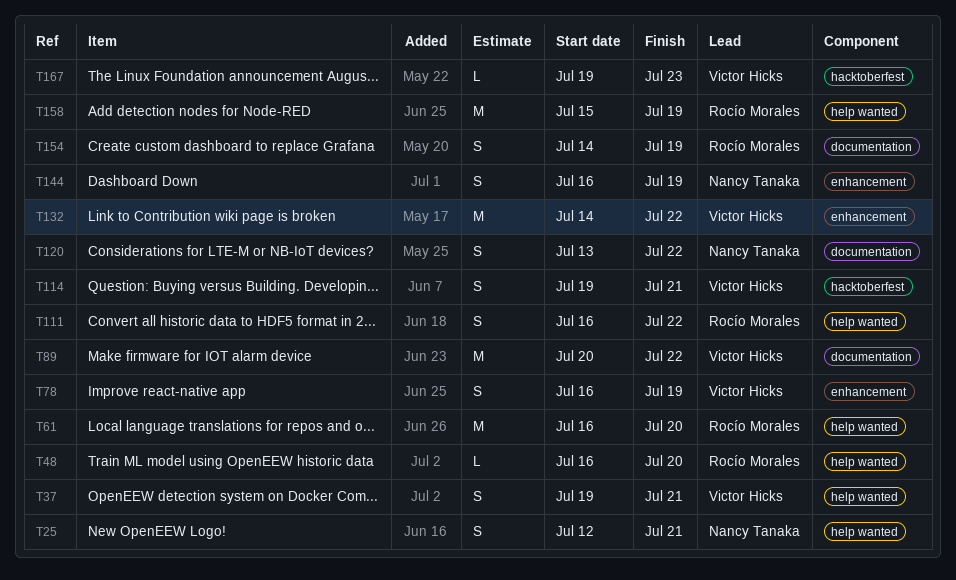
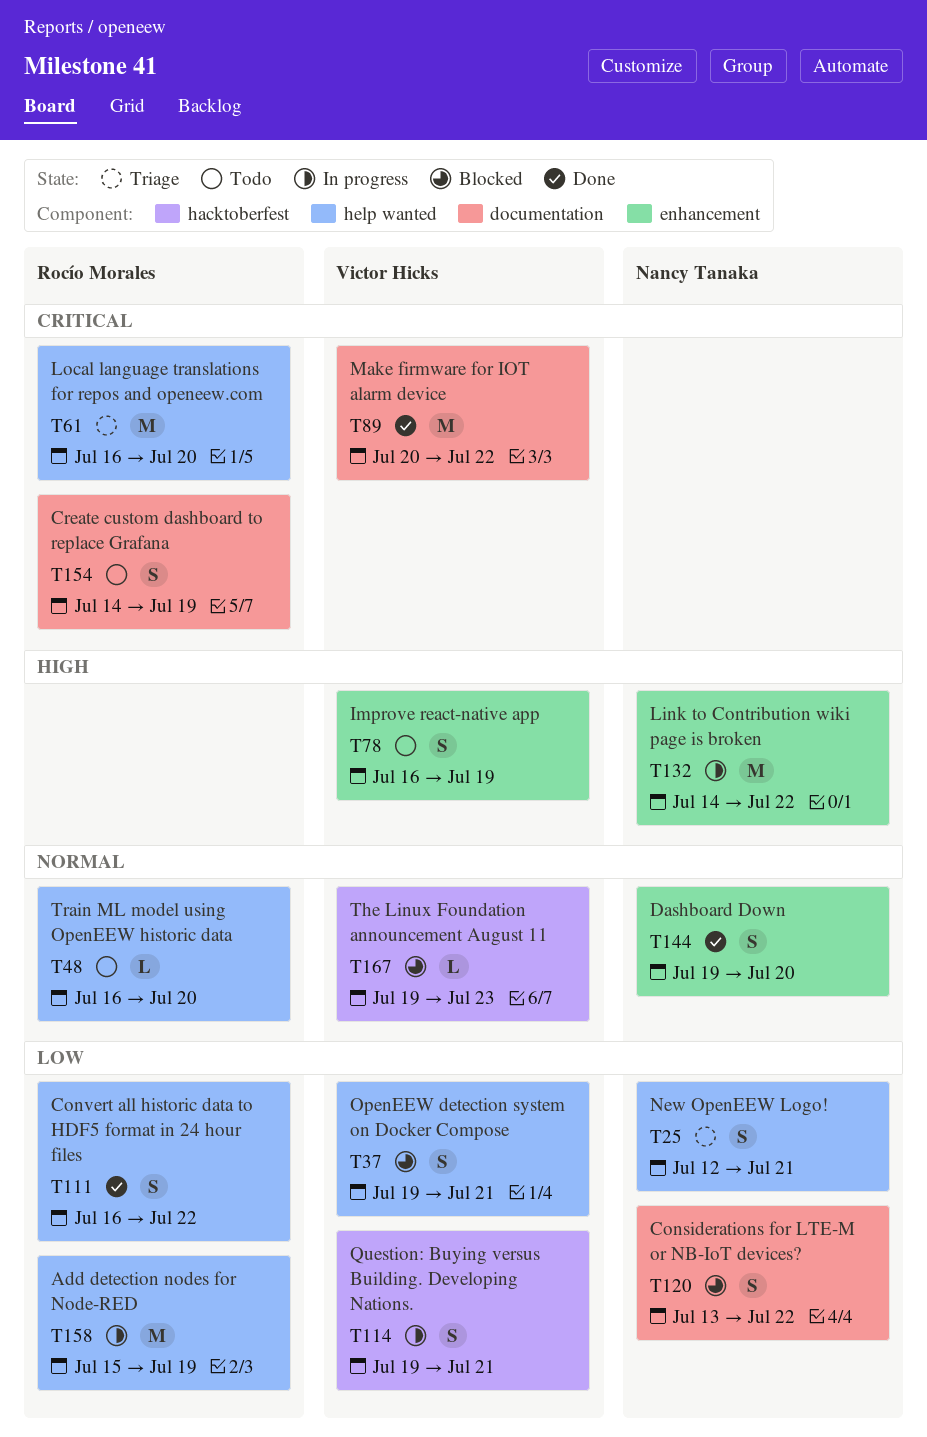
T132, owner: Victor Hicks -> Nancy Tanaka
T144, start: Jul 16 -> Jul 19
T144, due: Jul 19 -> Jul 20

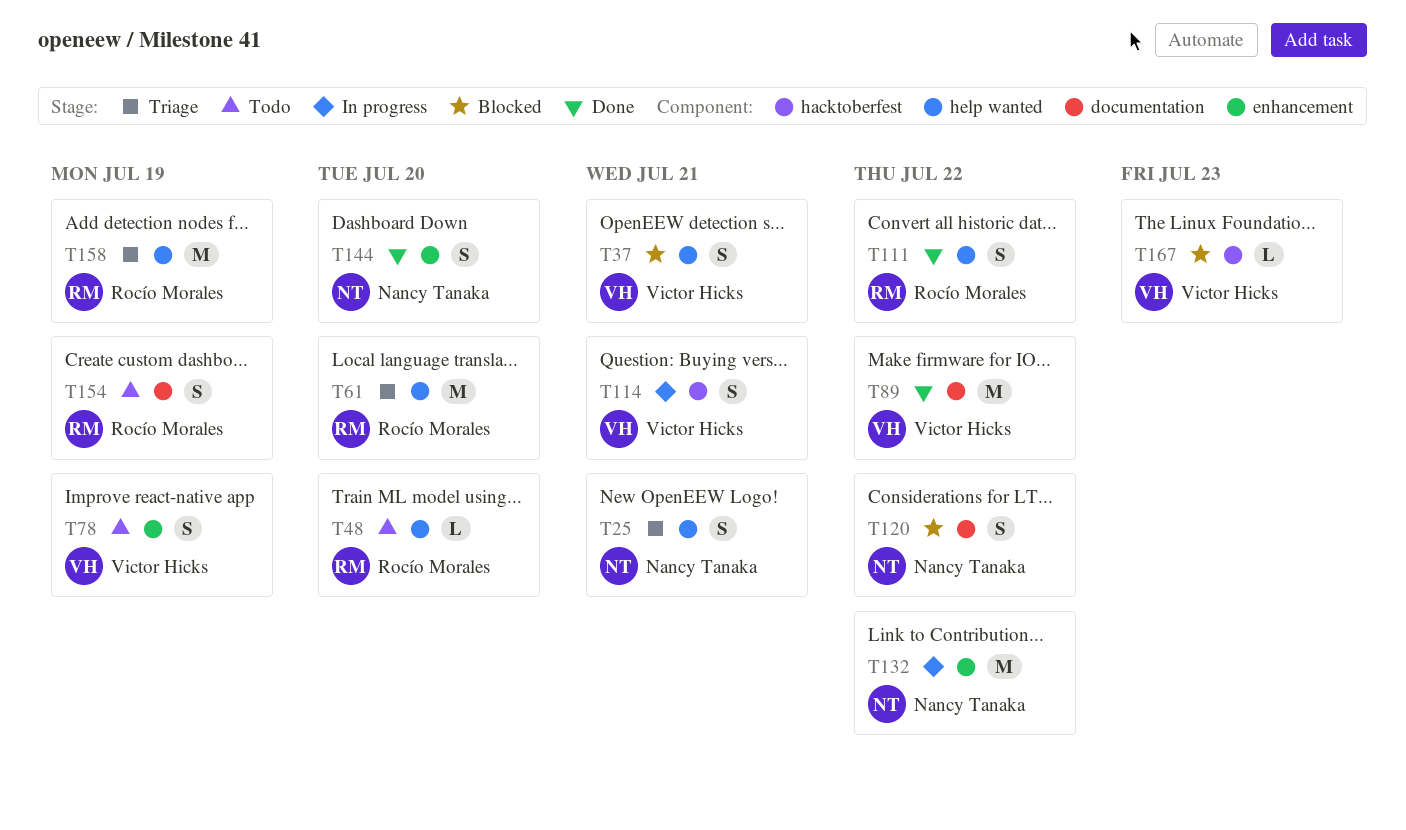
T158, status: In progress -> Triage

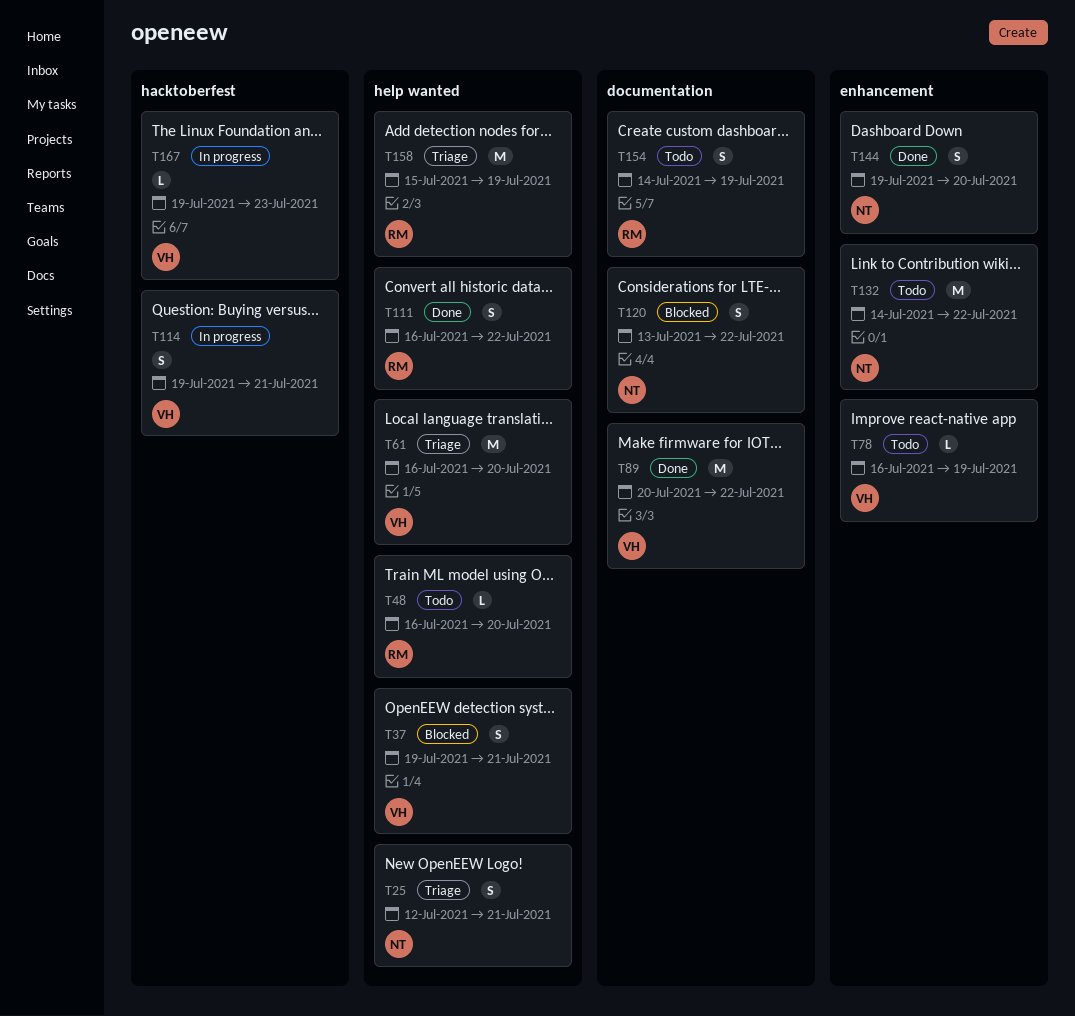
T61, owner: Rocío Morales -> Victor Hicks
T78, estimate: S -> L
T132, status: In progress -> Todo
T167, status: Blocked -> In progress

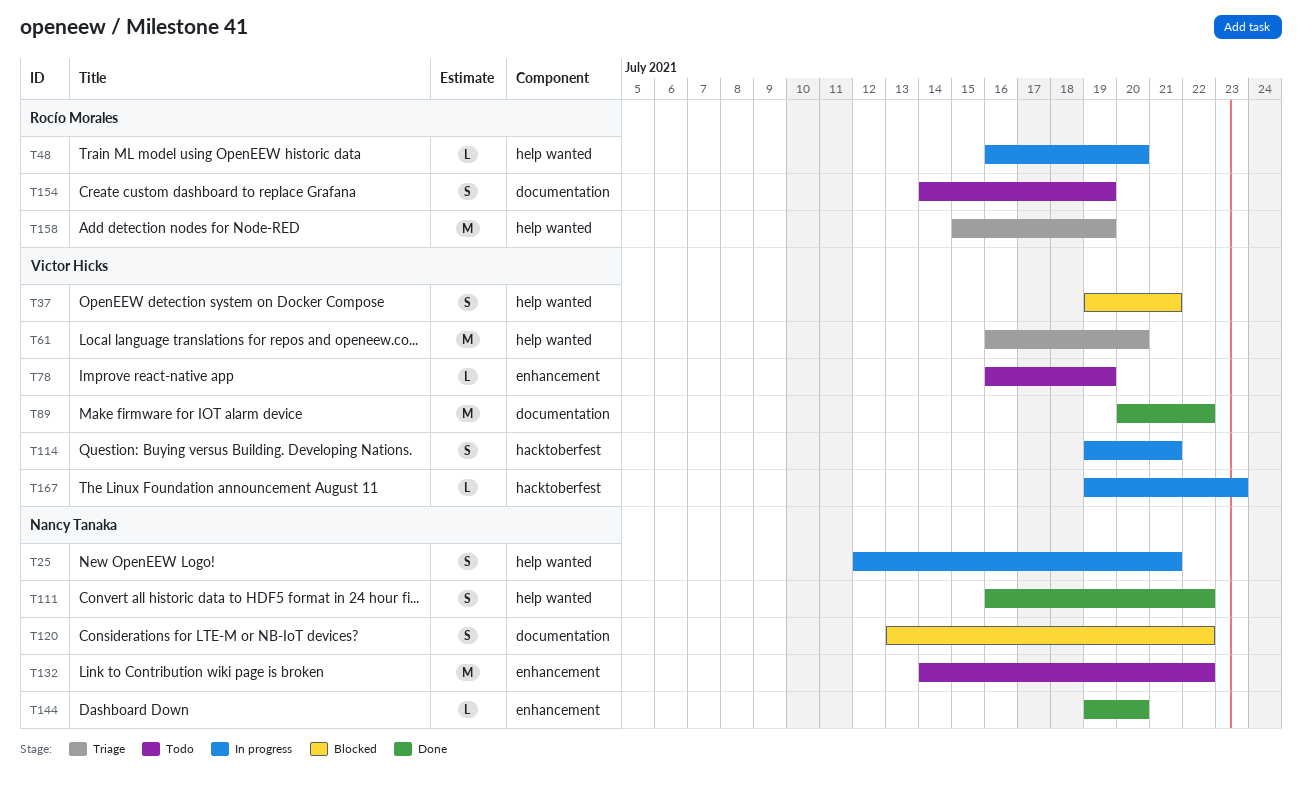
T25, status: Triage -> In progress
T48, status: Todo -> In progress
T111, owner: Rocío Morales -> Nancy Tanaka
T144, estimate: S -> L

